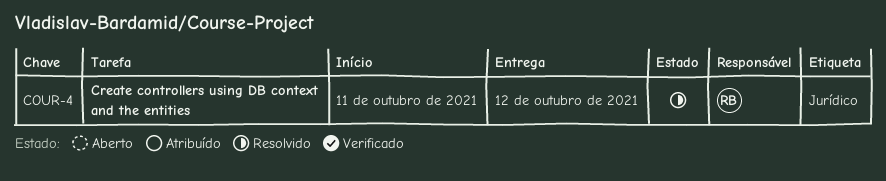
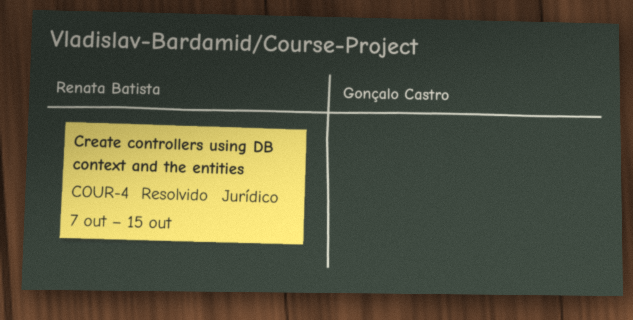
COUR-4, start: Oct 11 -> Oct 7
COUR-4, due: Oct 12 -> Oct 15

